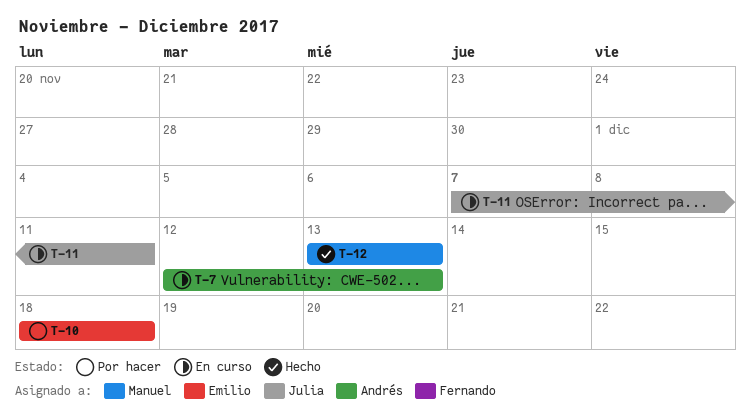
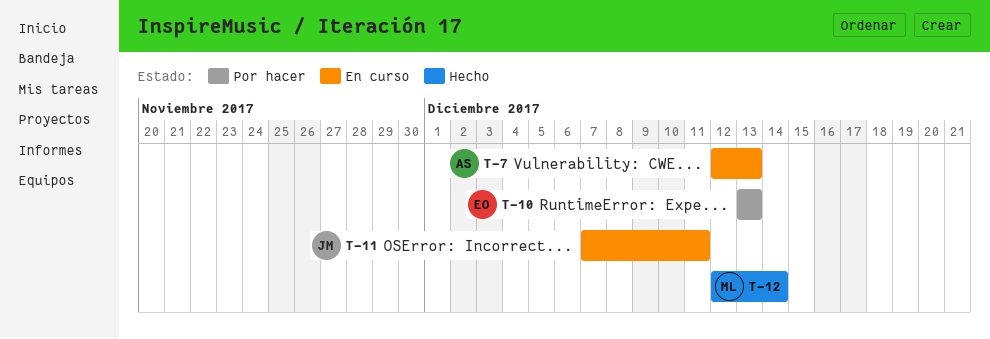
T-10, start: Dec 18 -> Dec 13
T-10, due: Dec 18 -> Dec 13
T-12, start: Dec 13 -> Dec 12
T-12, due: Dec 13 -> Dec 14

